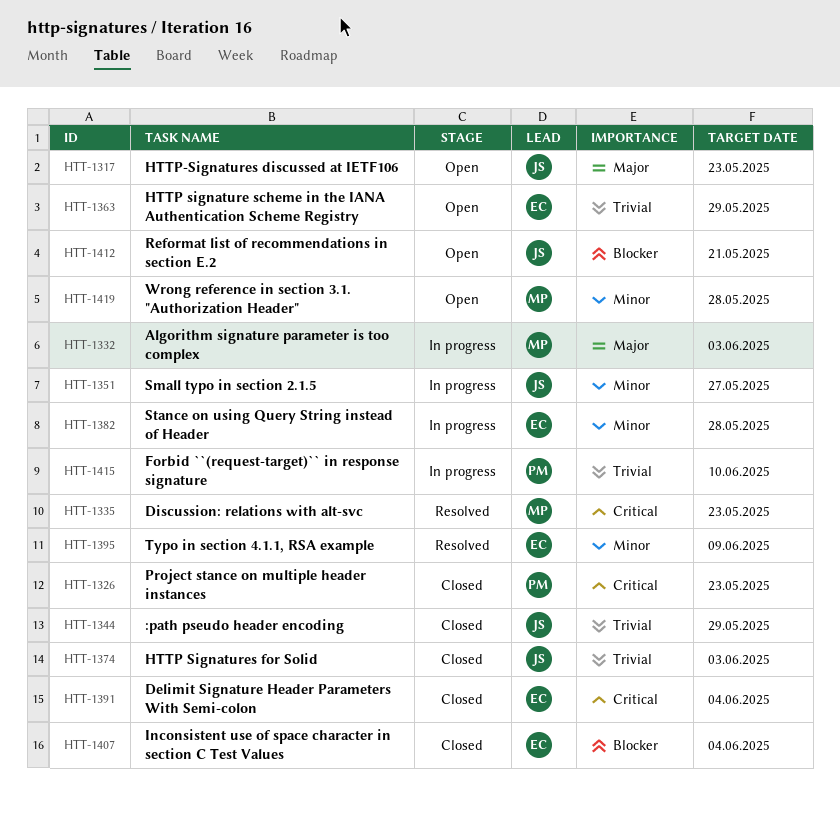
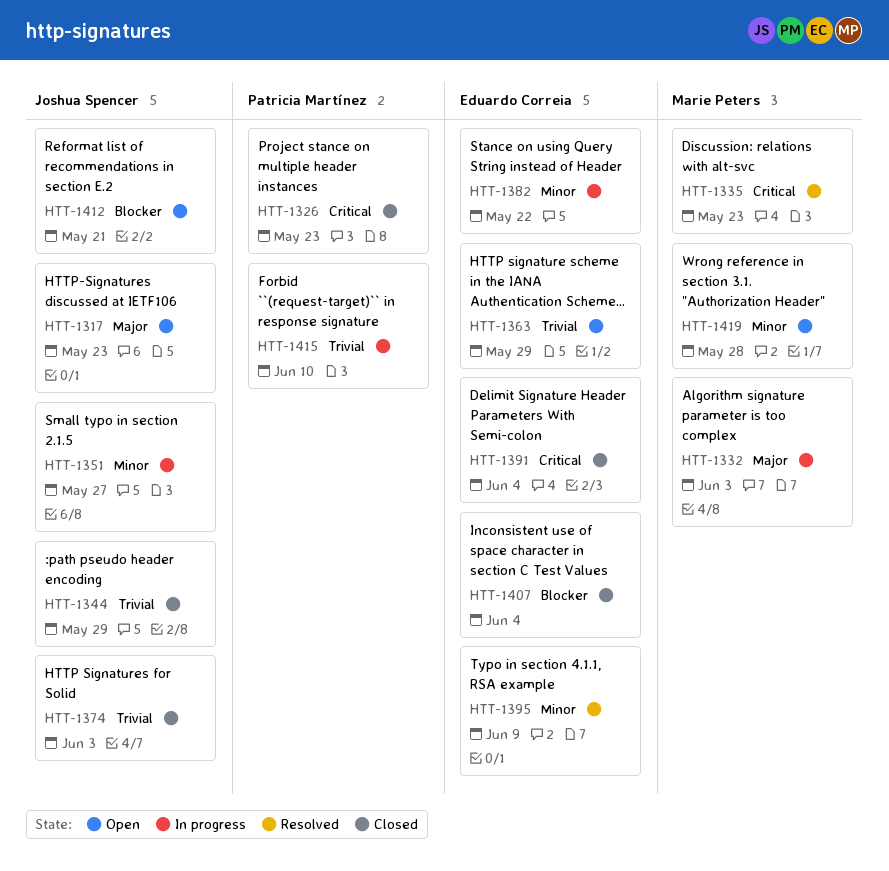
HTT-1382, due: May 28 -> May 22

